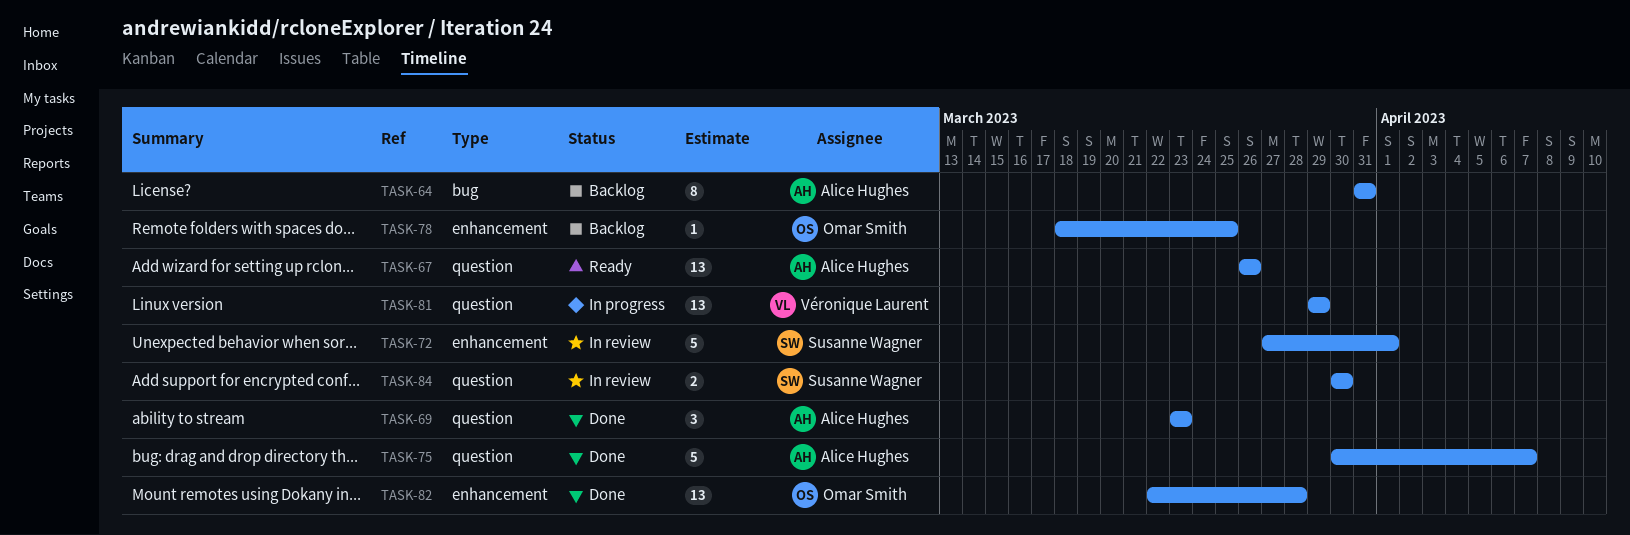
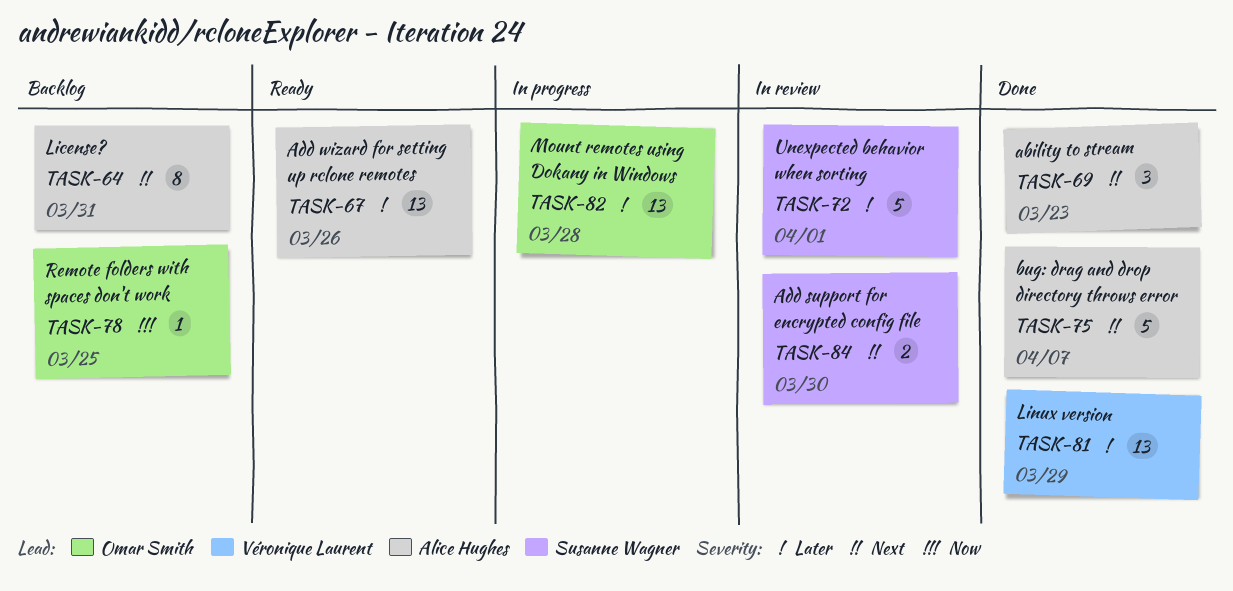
TASK-81, status: In progress -> Done
TASK-82, status: Done -> In progress

